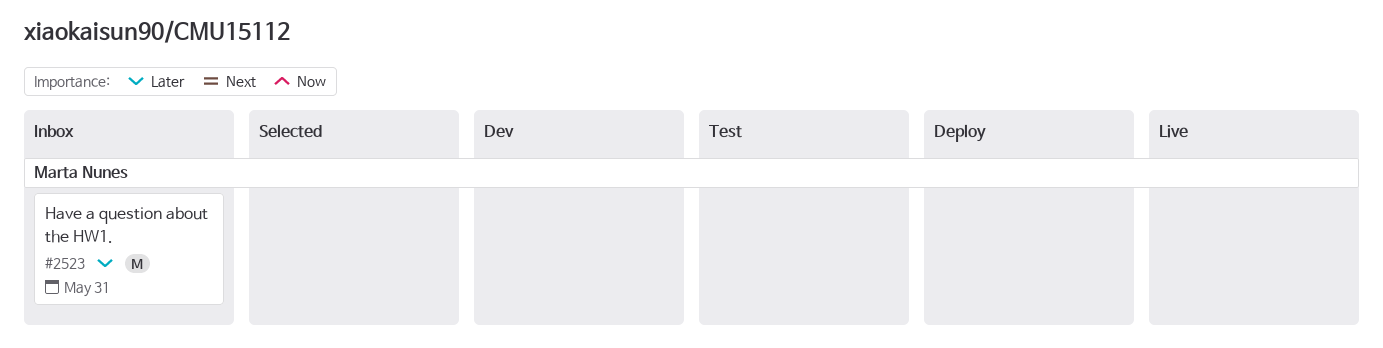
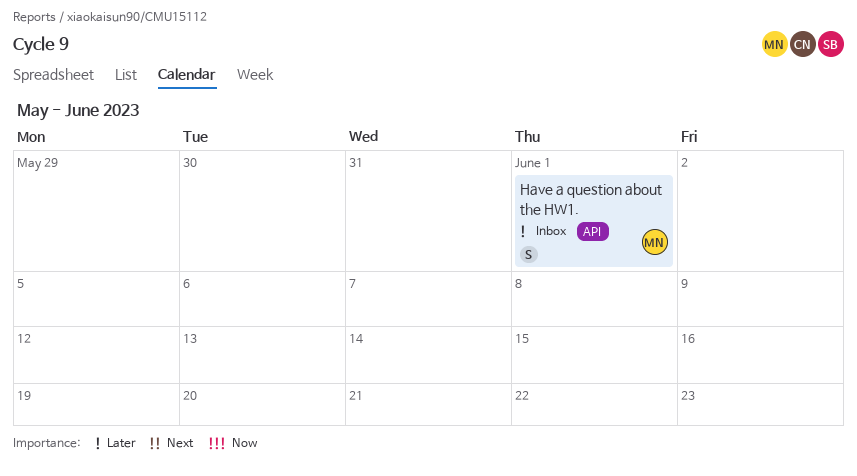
Have a question about the HW1., estimate: M -> S
Have a question about the HW1., due: May 31 -> Jun 1

